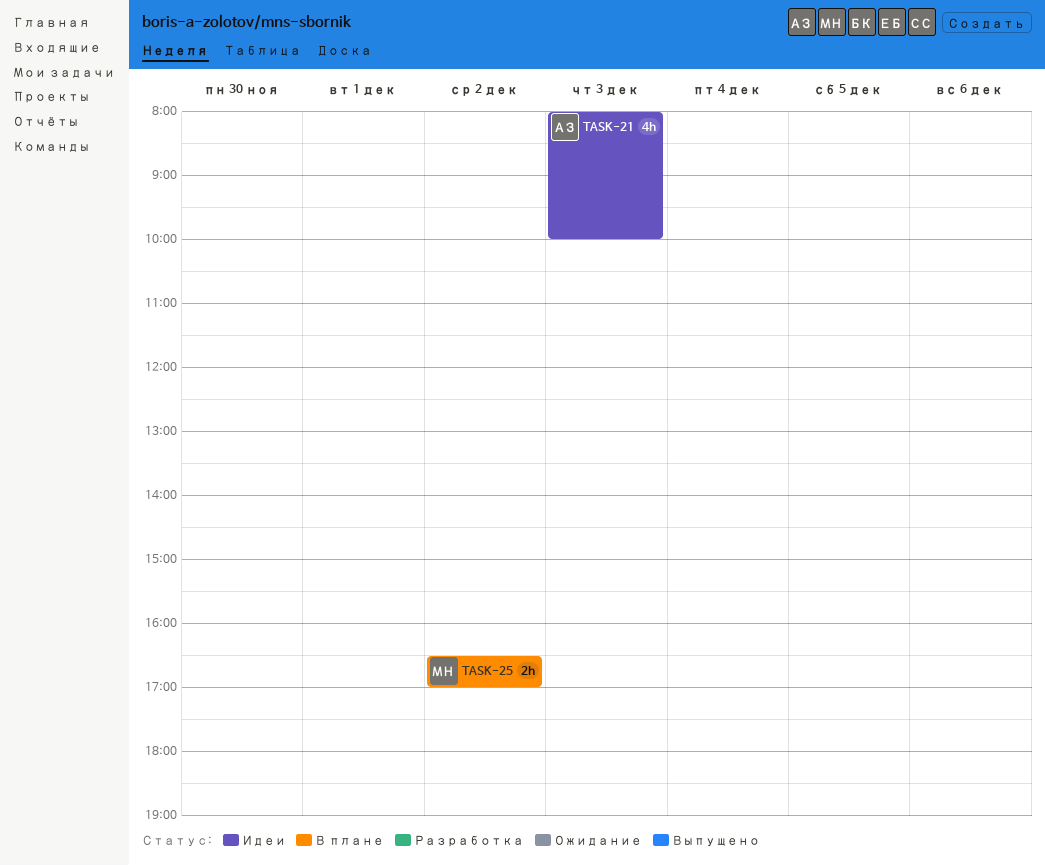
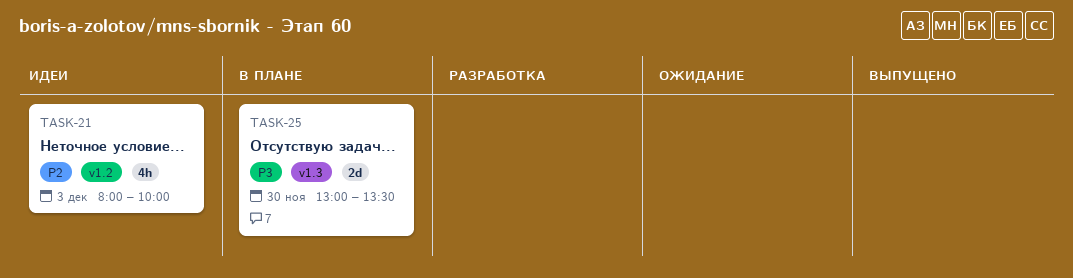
TASK-25, estimate: 2h -> 2d
TASK-25, day: Dec 2 -> Nov 30
TASK-25, begins: 16:30 -> 13:00
TASK-25, ends: 17:00 -> 13:30

